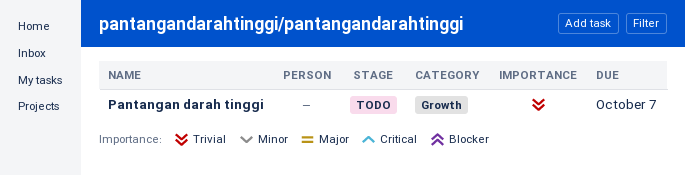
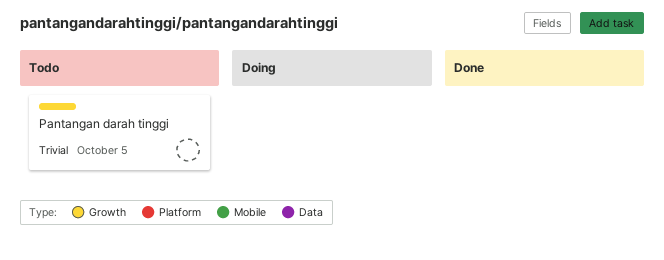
Pantangan darah tinggi, due: Oct 7 -> Oct 5

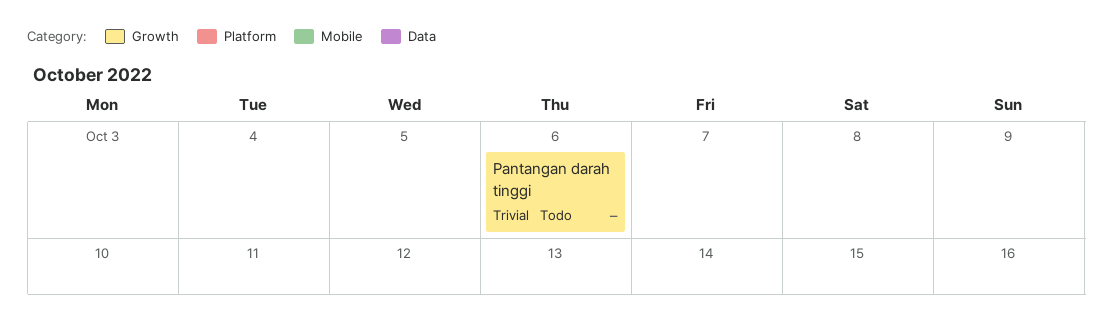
Pantangan darah tinggi, due: Oct 5 -> Oct 6

